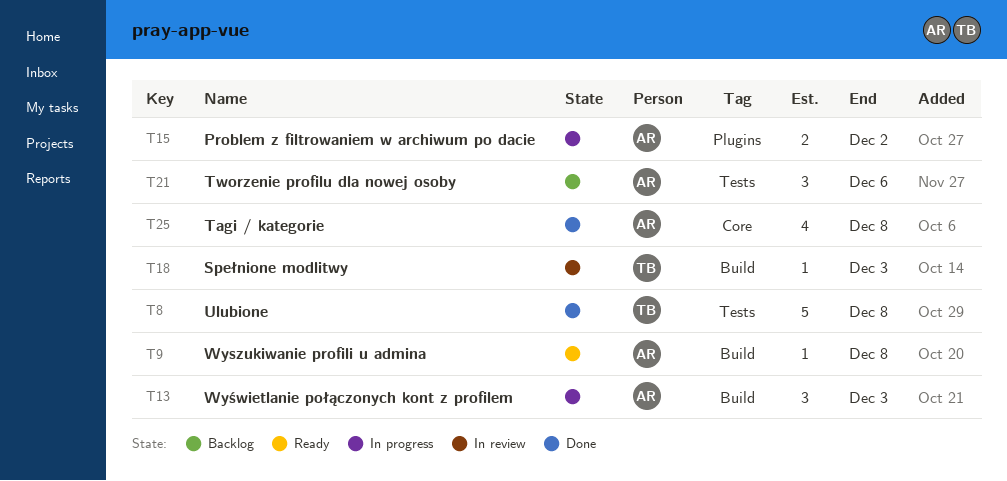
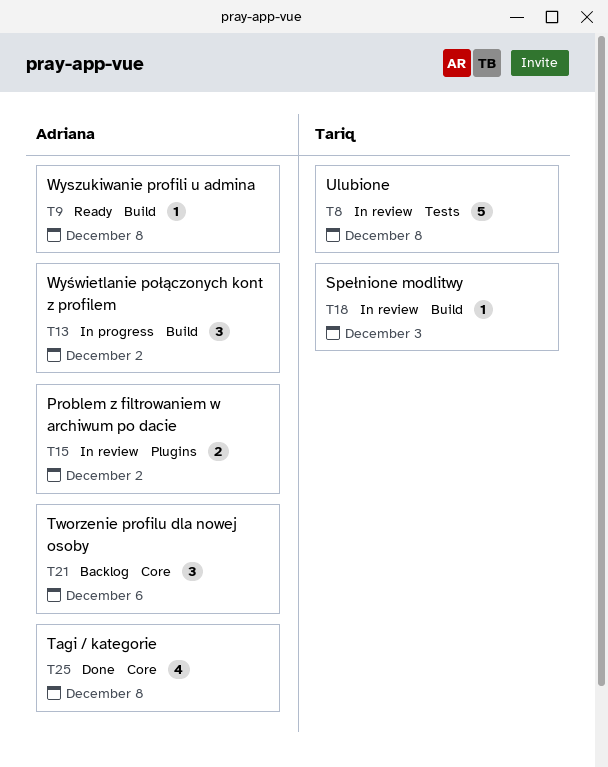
T8, status: Done -> In review
T13, due: Dec 3 -> Dec 2
T15, status: In progress -> In review
T21, label: Tests -> Core

